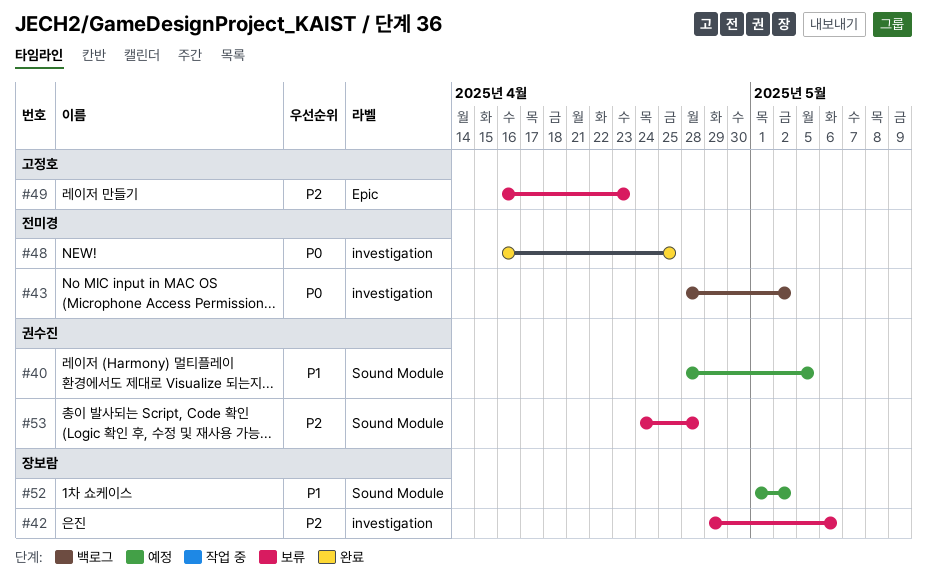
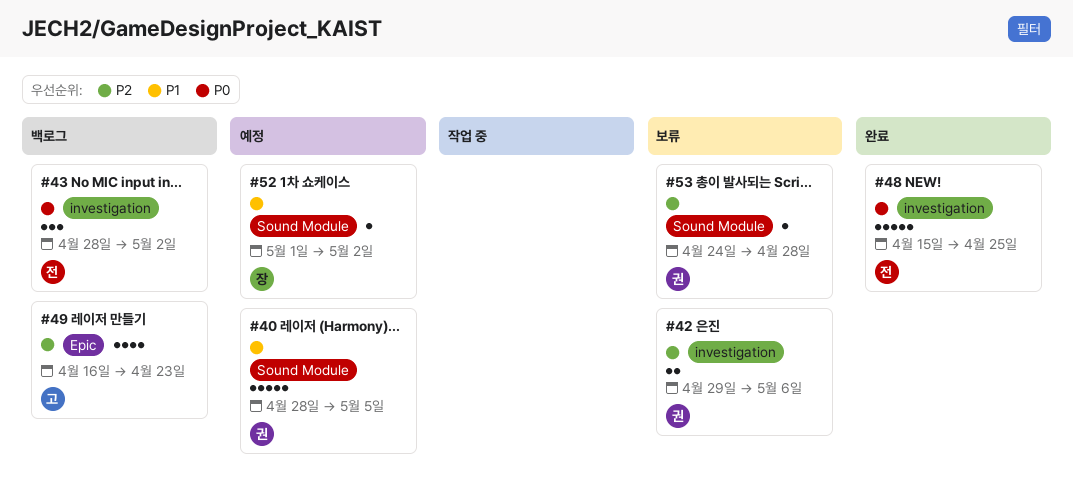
#42, owner: 장보람 -> 권수진
#48, start: Apr 16 -> Apr 15
#49, status: 보류 -> 백로그

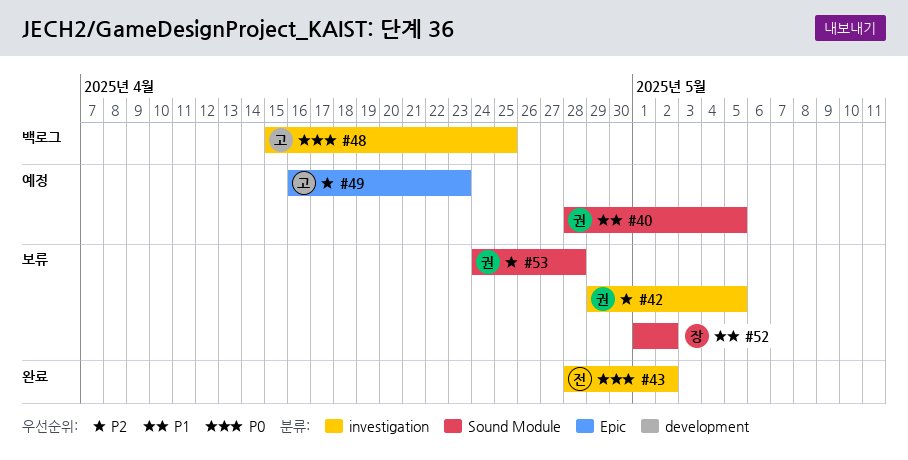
#42, due: May 6 -> May 5
#43, status: 백로그 -> 완료
#48, status: 완료 -> 백로그
#48, owner: 전 -> 고
#49, status: 백로그 -> 예정
#52, status: 예정 -> 보류

